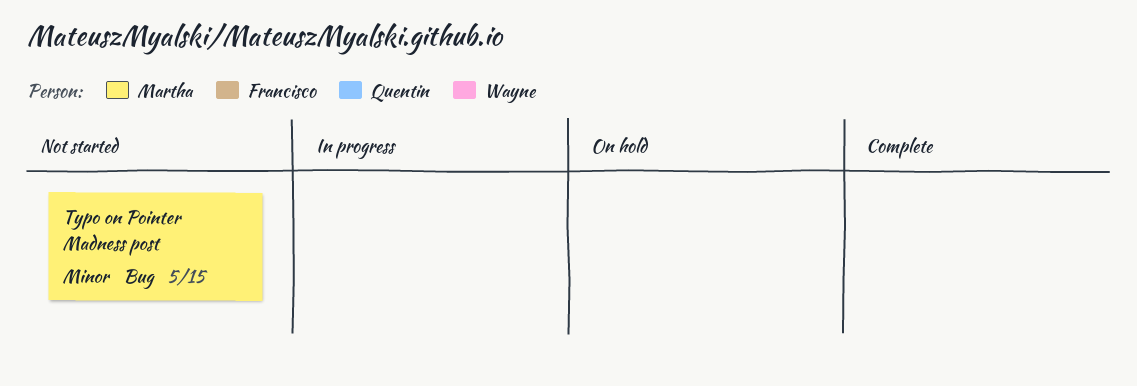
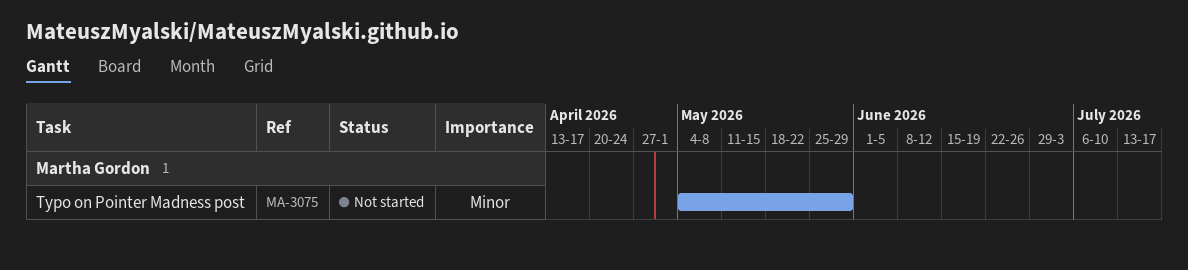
Typo on Pointer Madness post, due: May 15 -> May 29

